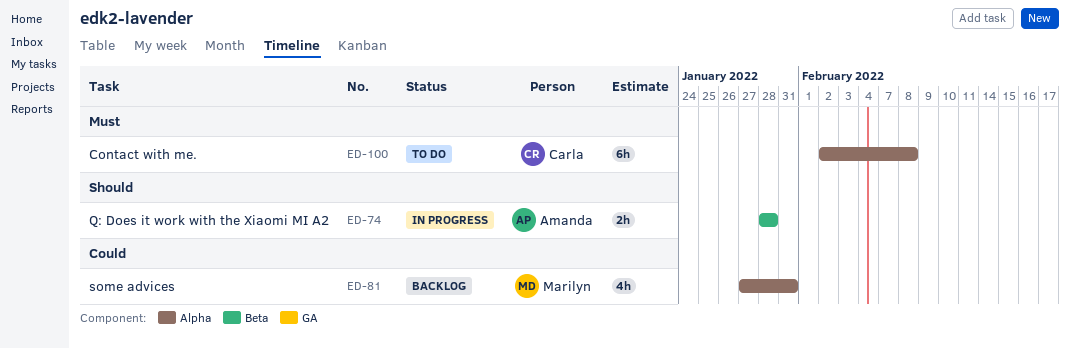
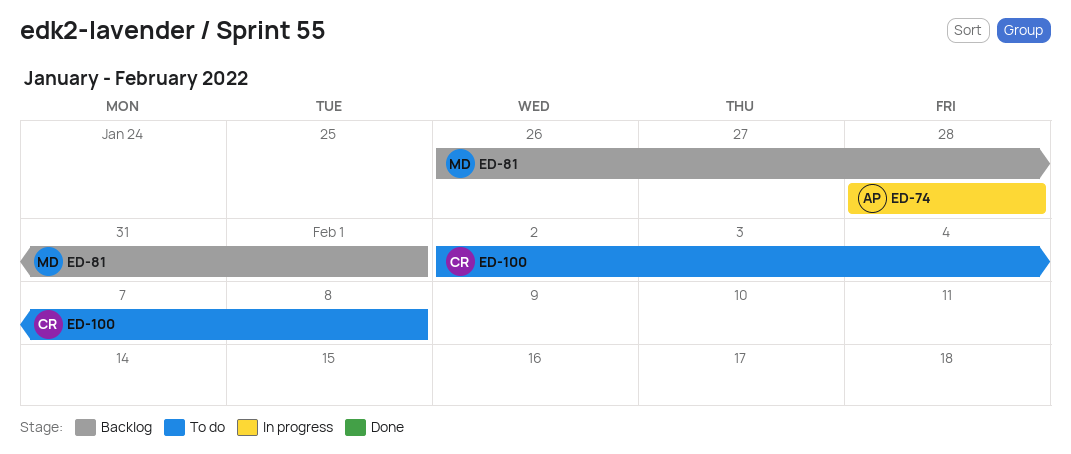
ED-81, start: Jan 27 -> Jan 26
ED-81, due: Jan 31 -> Feb 1

